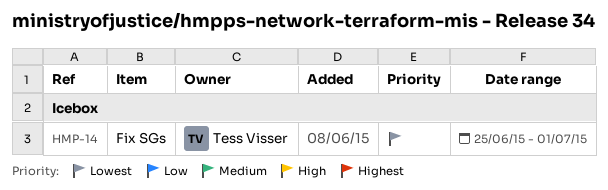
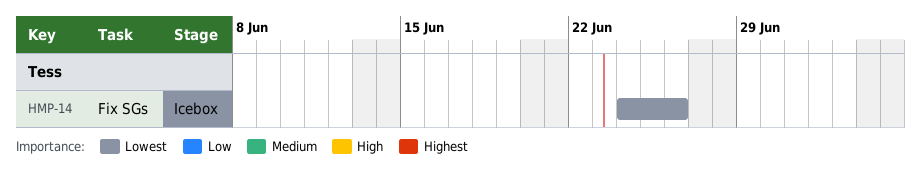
HMP-14, start: Jun 25 -> Jun 24
HMP-14, due: Jul 1 -> Jun 26

